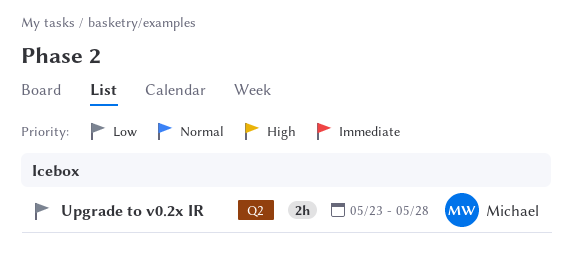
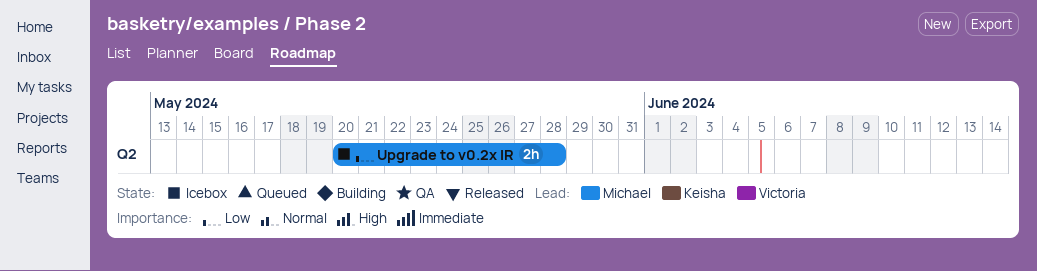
Upgrade to v0.2x IR, start: May 23 -> May 20

